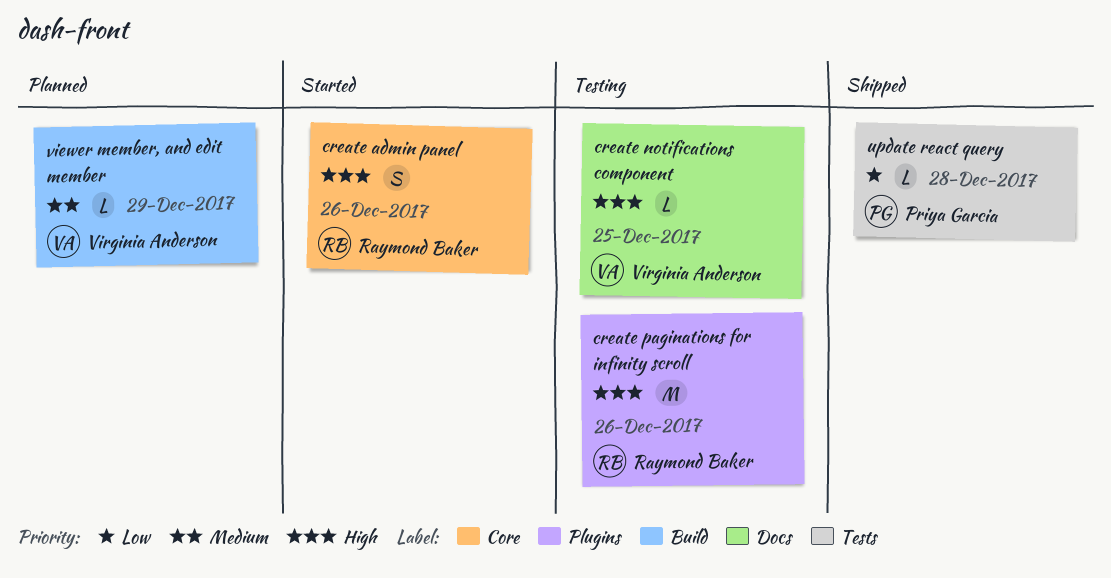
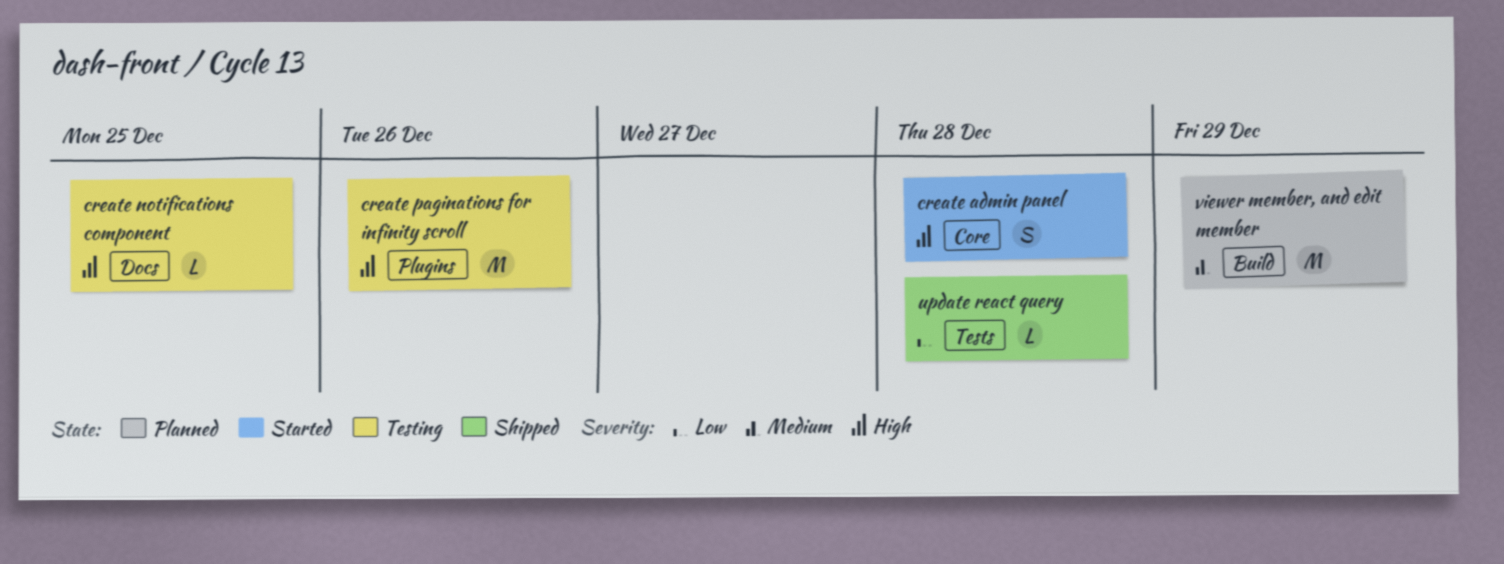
create admin panel, due: Dec 26 -> Dec 28
viewer member, and edit member, estimate: L -> M

